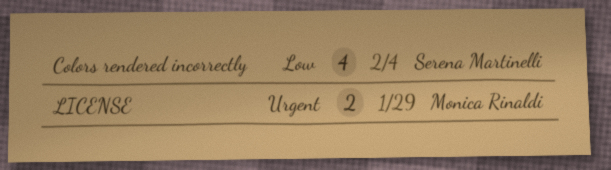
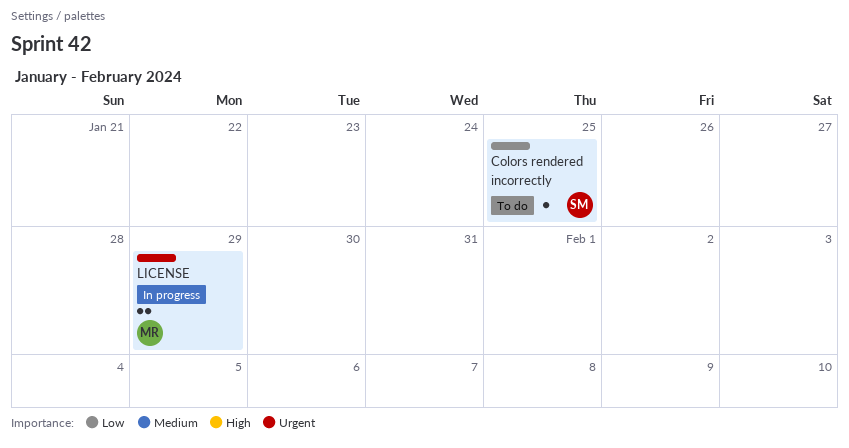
Colors rendered incorrectly, estimate: 4 -> 1
Colors rendered incorrectly, due: Feb 4 -> Jan 25

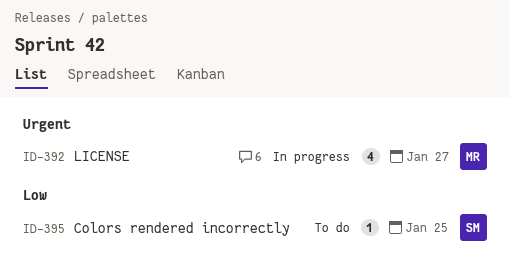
LICENSE, estimate: 2 -> 4
LICENSE, due: Jan 29 -> Jan 27

